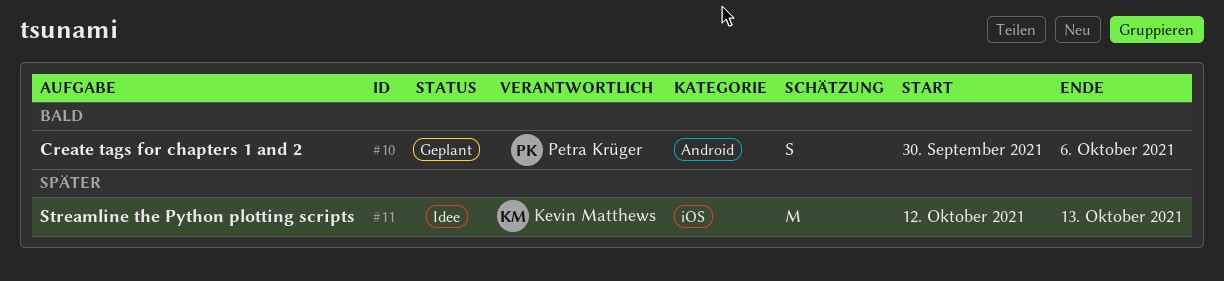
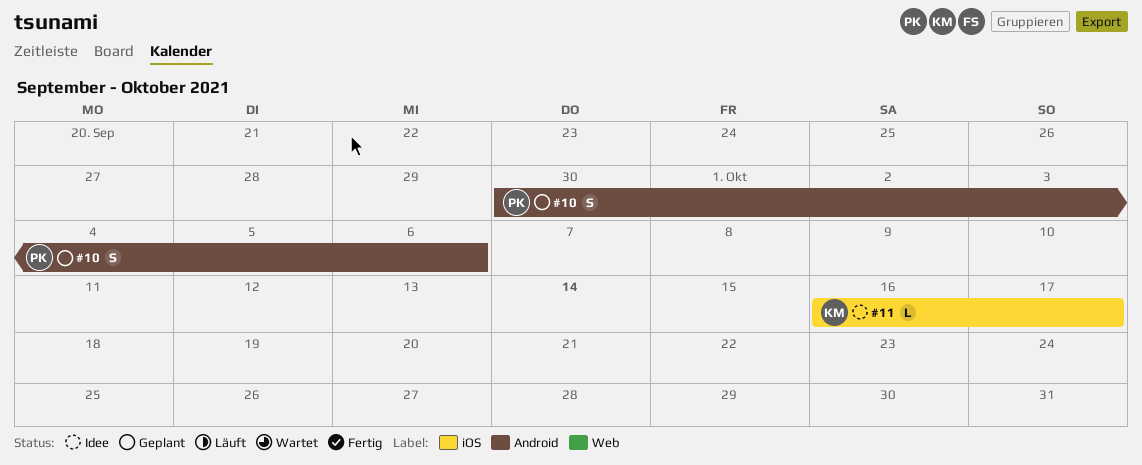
#11, estimate: M -> L
#11, start: Oct 12 -> Oct 16
#11, due: Oct 13 -> Oct 17

